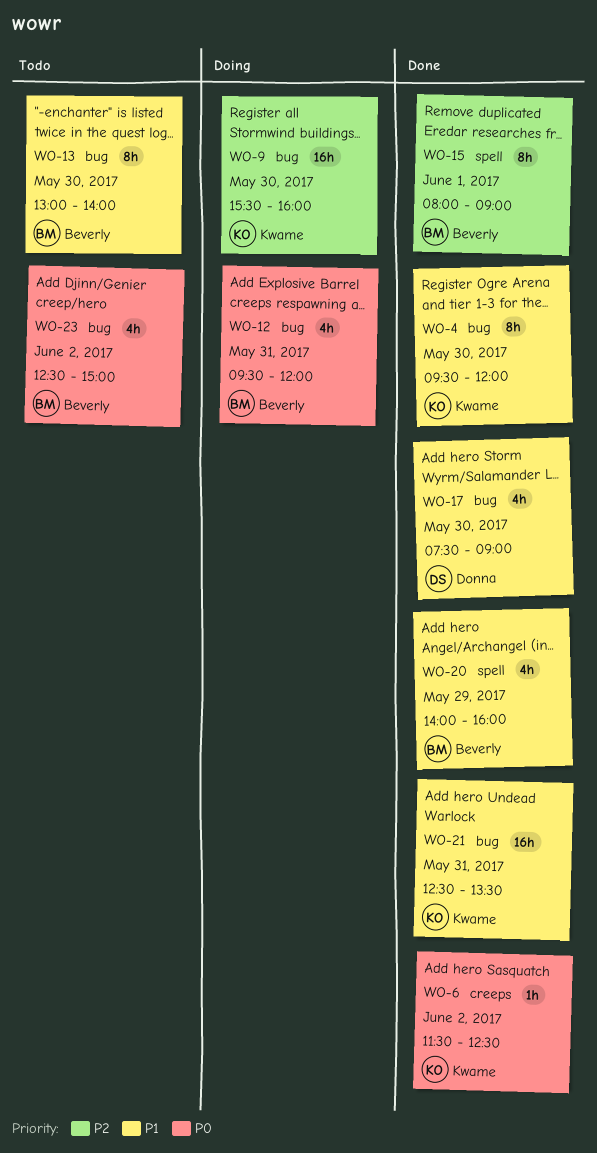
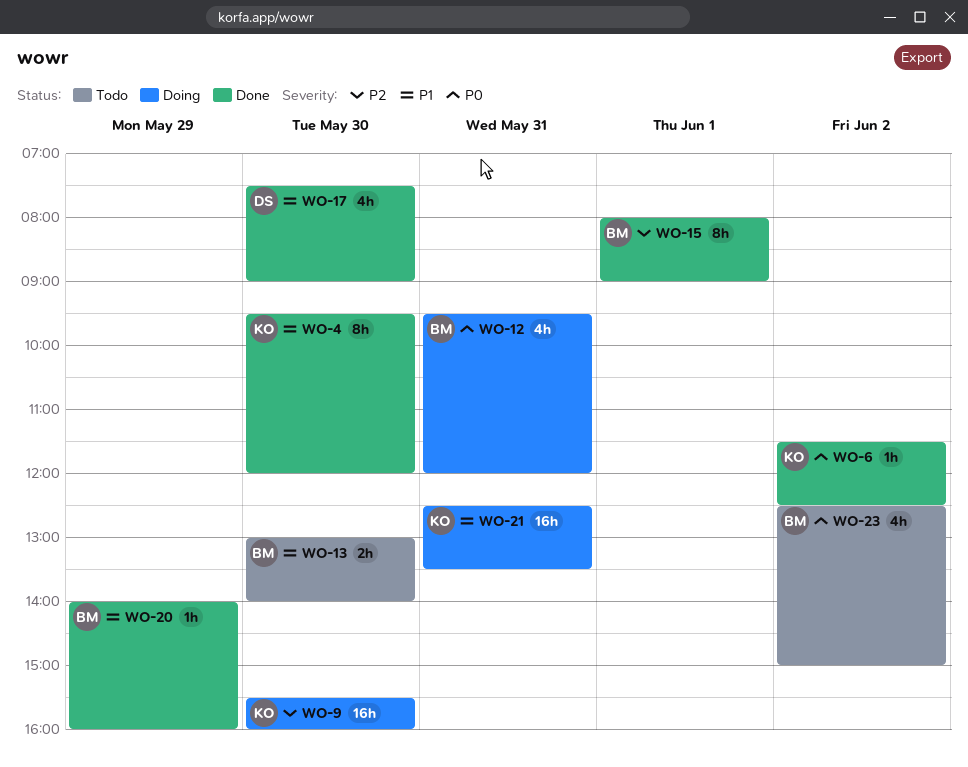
WO-13, estimate: 8h -> 2h
WO-20, estimate: 4h -> 1h
WO-21, status: Done -> Doing

